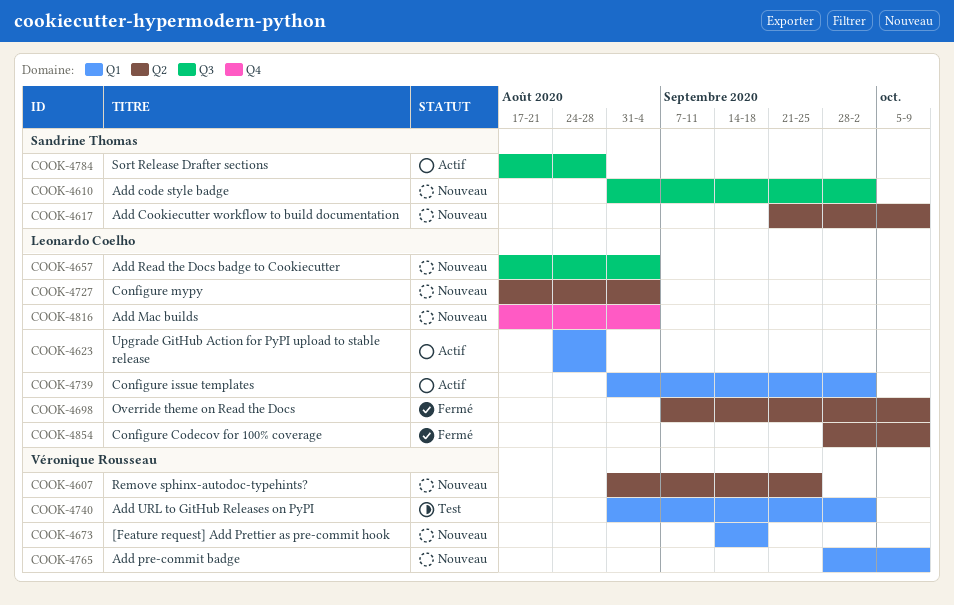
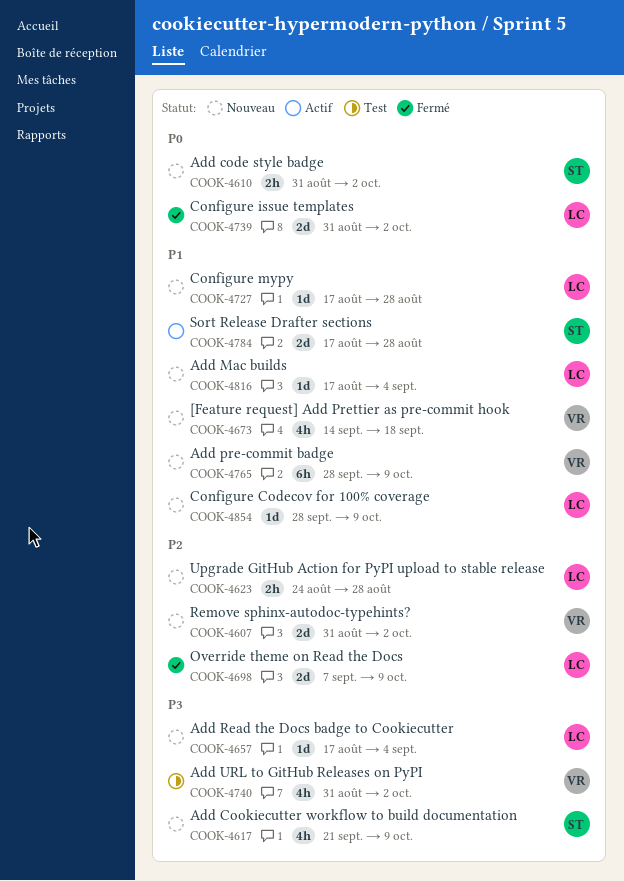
COOK-4607, due: Sep 25 -> Oct 2
COOK-4623, status: Actif -> Nouveau
COOK-4727, due: Sep 4 -> Aug 28
COOK-4739, status: Actif -> Fermé
COOK-4854, status: Fermé -> Nouveau

